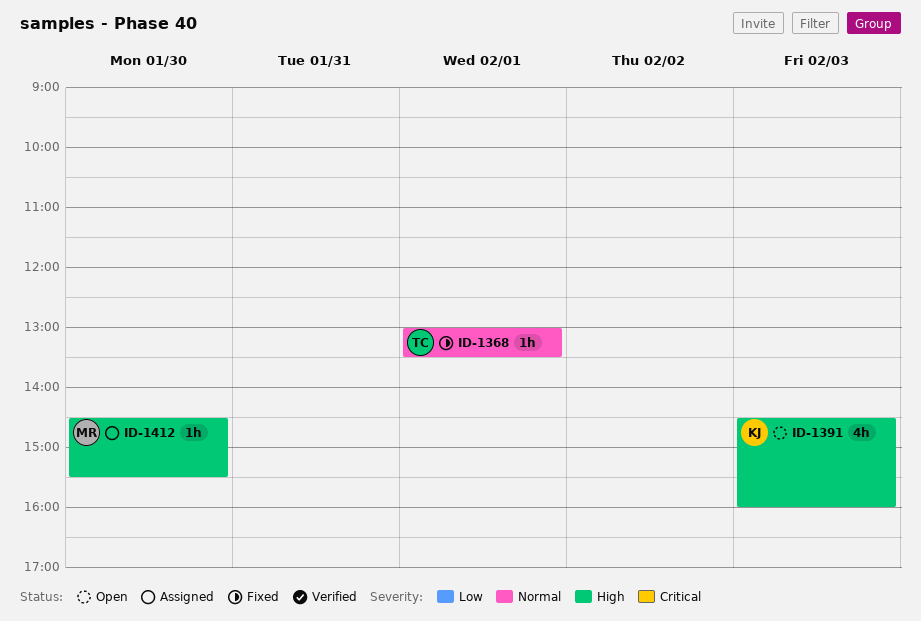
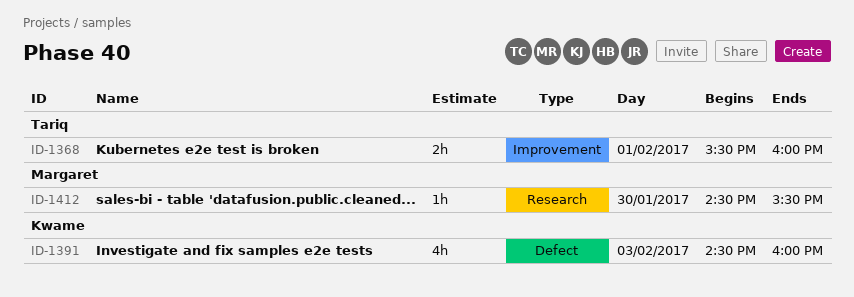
ID-1368, estimate: 1h -> 2h
ID-1368, begins: 13:00 -> 15:30
ID-1368, ends: 13:30 -> 16:00

